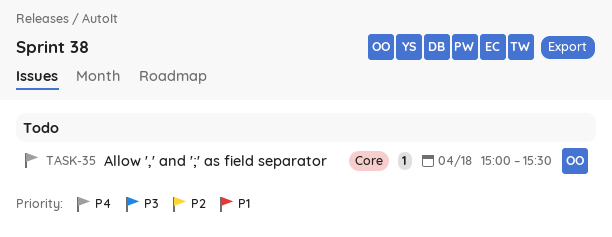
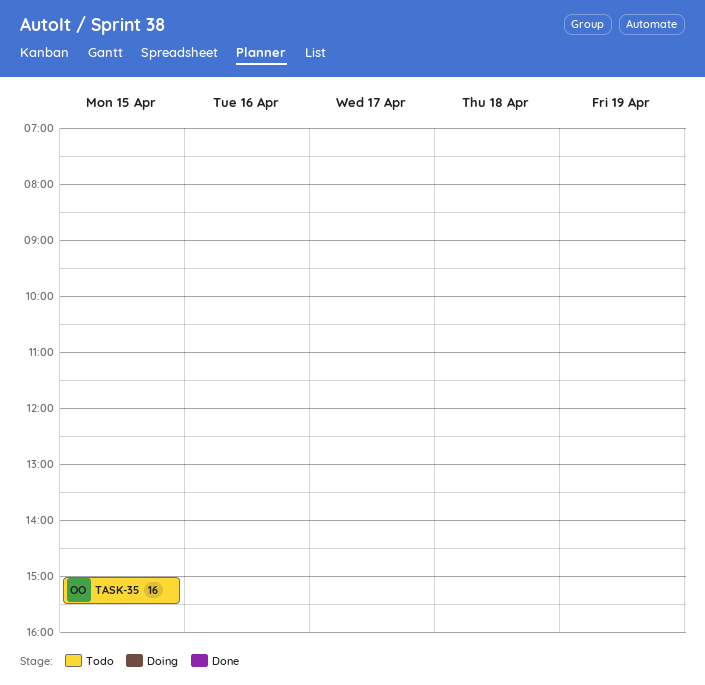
TASK-35, estimate: 1 -> 16
TASK-35, day: Apr 18 -> Apr 15

